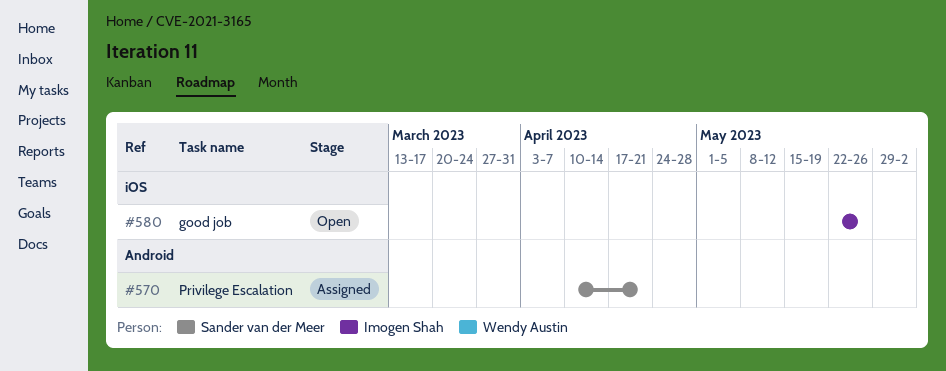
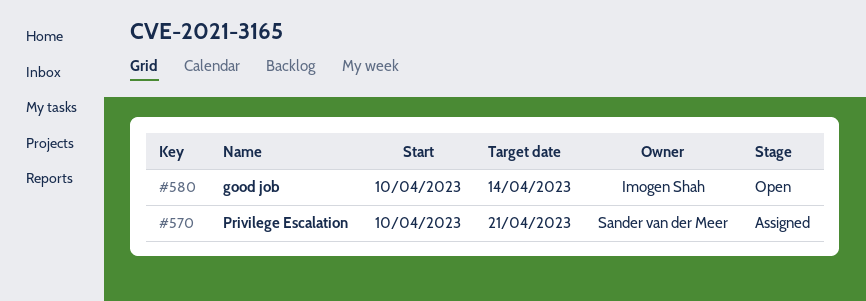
#580, start: May 22 -> Apr 10
#580, due: May 26 -> Apr 14

